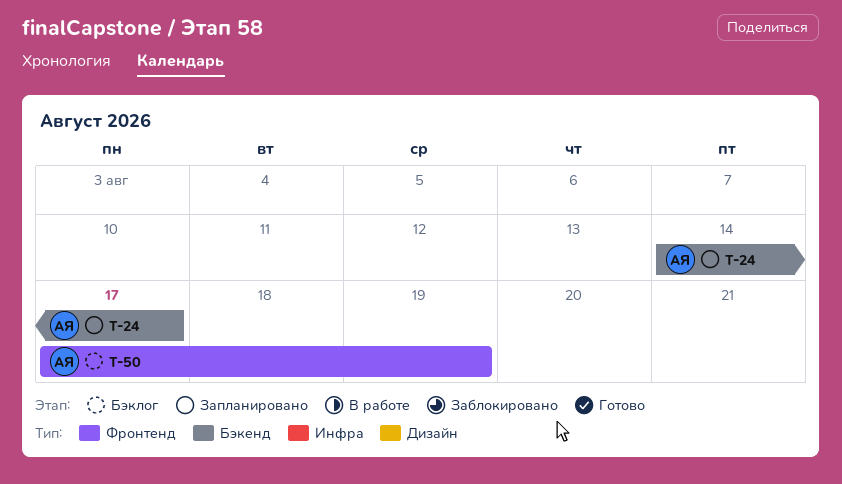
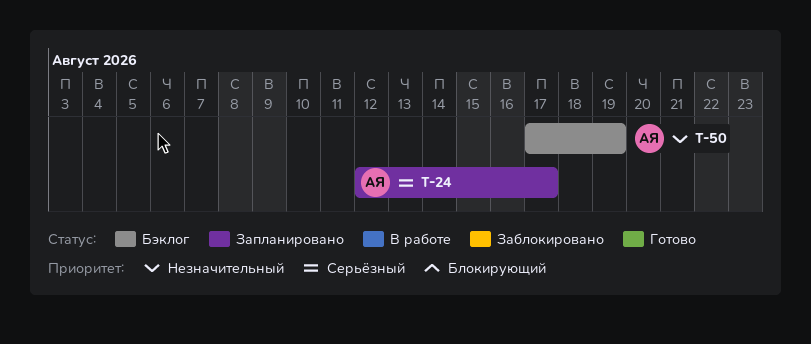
T-24, start: Aug 14 -> Aug 12

